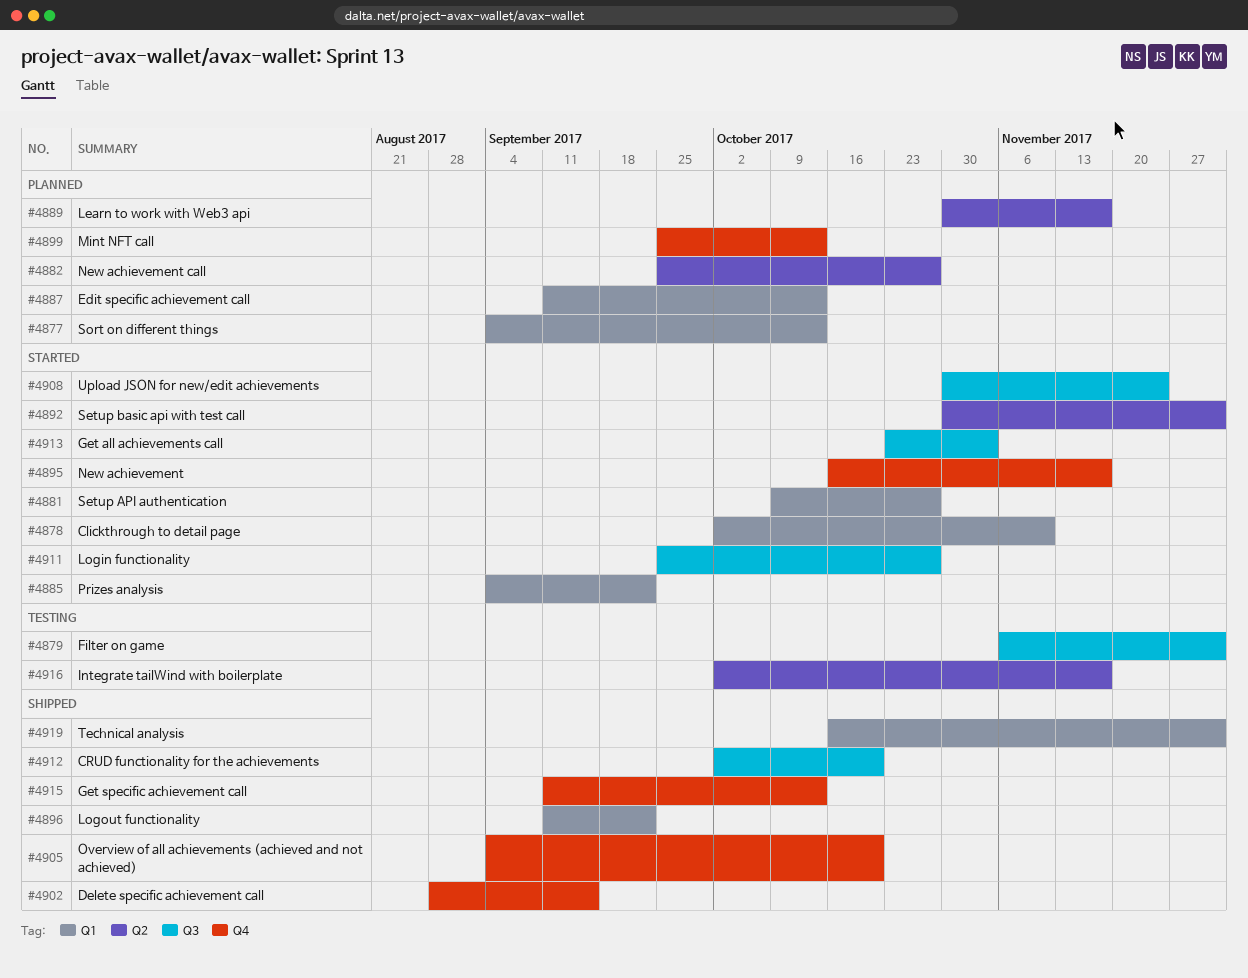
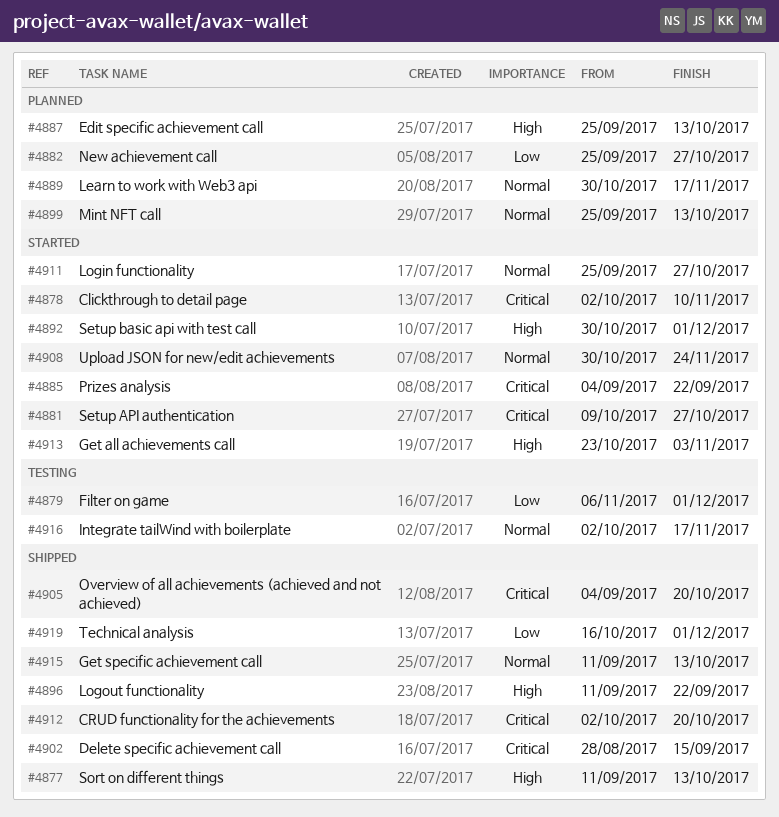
#4877, status: Planned -> Shipped
#4877, start: Sep 4 -> Sep 11
#4887, start: Sep 11 -> Sep 25
#4895: present -> none

